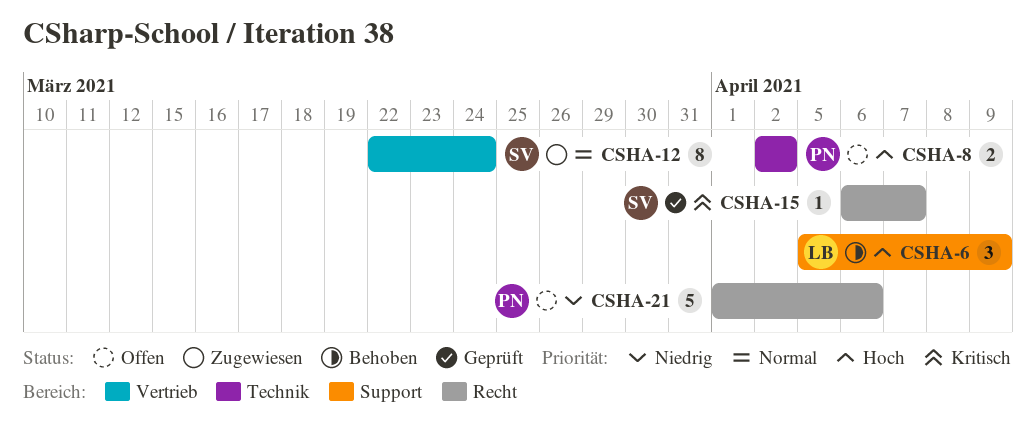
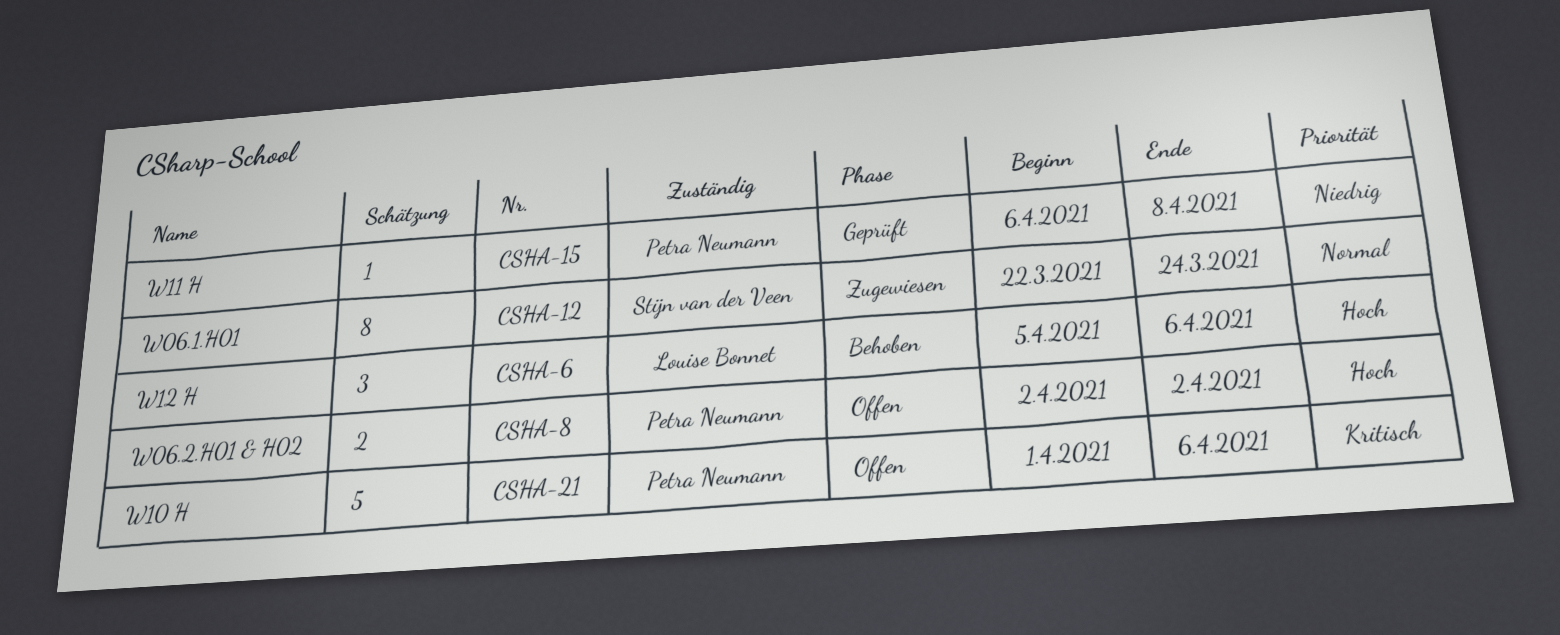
CSHA-6, due: Apr 9 -> Apr 6
CSHA-15, owner: Stijn van der Veen -> Petra Neumann
CSHA-15, priority: Kritisch -> Niedrig
CSHA-15, due: Apr 7 -> Apr 8
CSHA-21, priority: Niedrig -> Kritisch

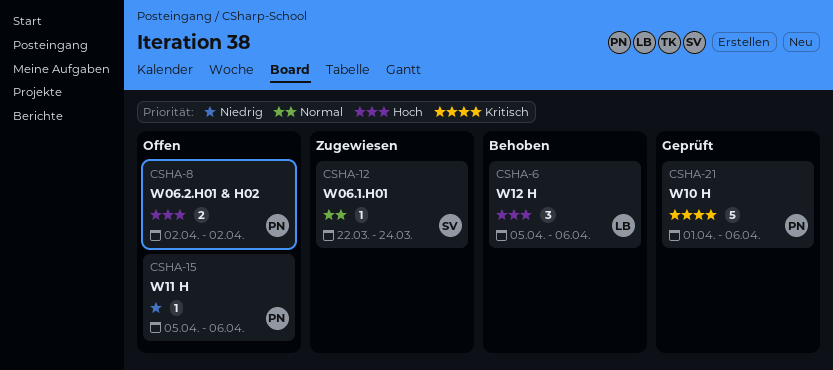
CSHA-12, estimate: 8 -> 1
CSHA-15, status: Geprüft -> Offen
CSHA-15, start: Apr 6 -> Apr 5
CSHA-15, due: Apr 8 -> Apr 6
CSHA-21, status: Offen -> Geprüft

